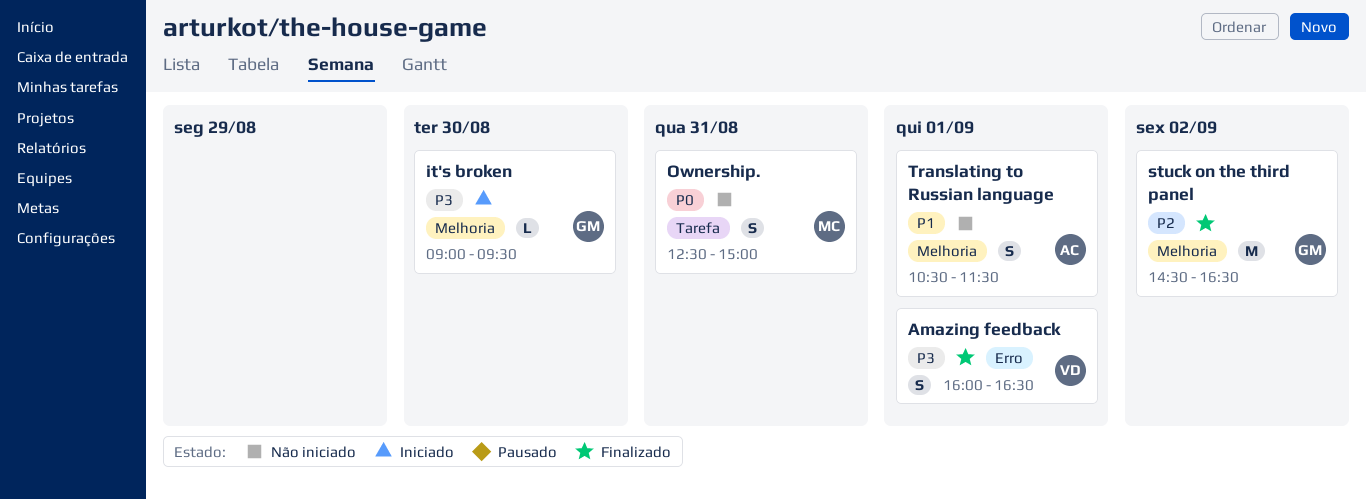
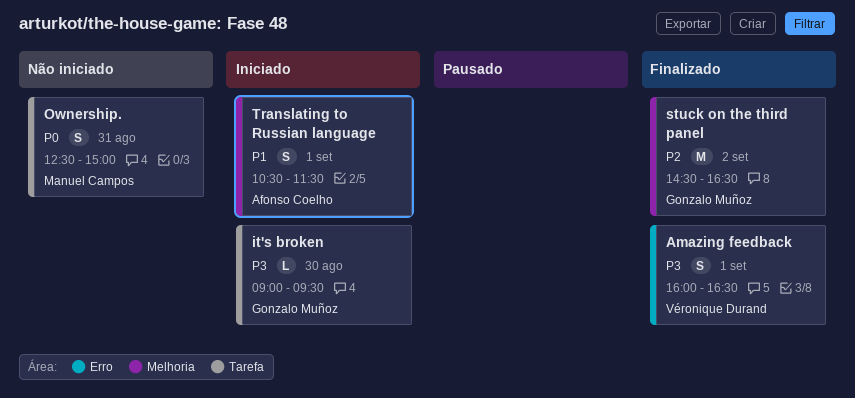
it's broken, label: Melhoria -> Tarefa
Translating to Russian language, status: Não iniciado -> Iniciado

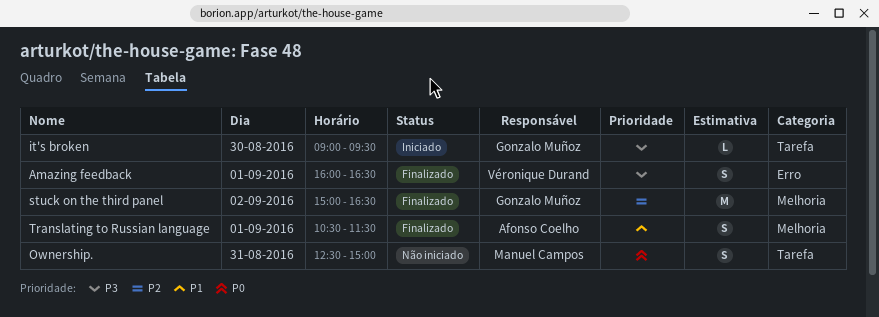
stuck on the third panel, begins: 14:30 -> 15:00
Translating to Russian language, status: Iniciado -> Finalizado

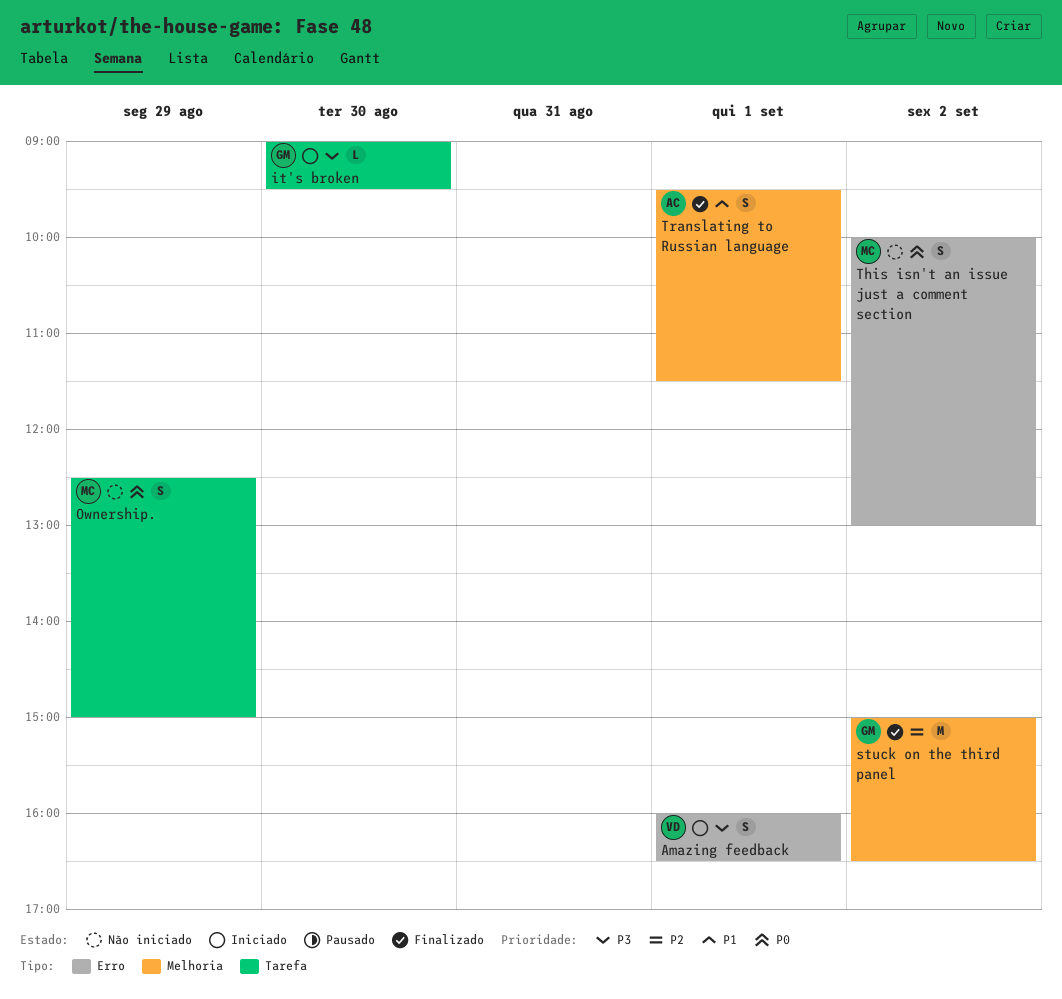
Amazing feedback, status: Finalizado -> Iniciado
Ownership., day: Aug 31 -> Aug 29
This isn't an issue just a comment section: none -> present
Translating to Russian language, begins: 10:30 -> 09:30

